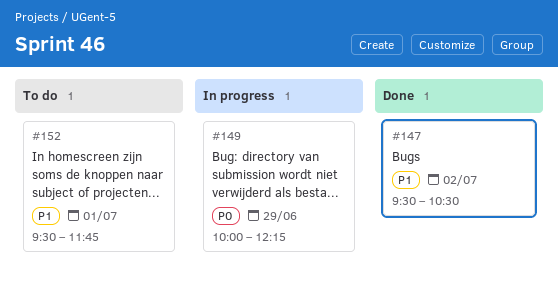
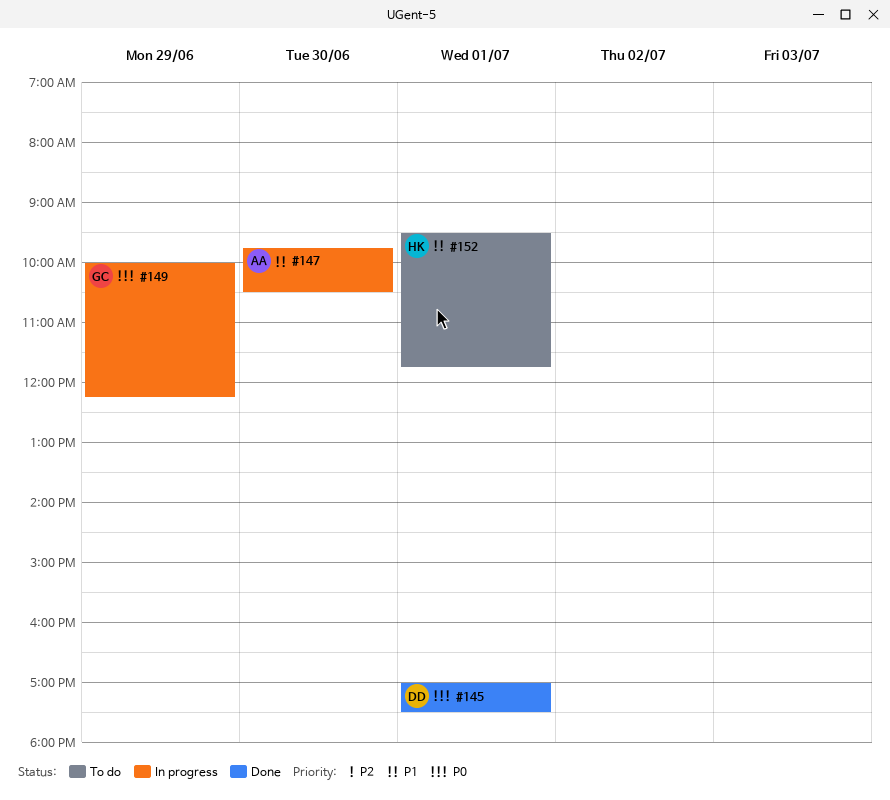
#145: none -> present
#147, status: Done -> In progress
#147, day: Jul 2 -> Jun 30
#147, begins: 09:30 -> 09:45

